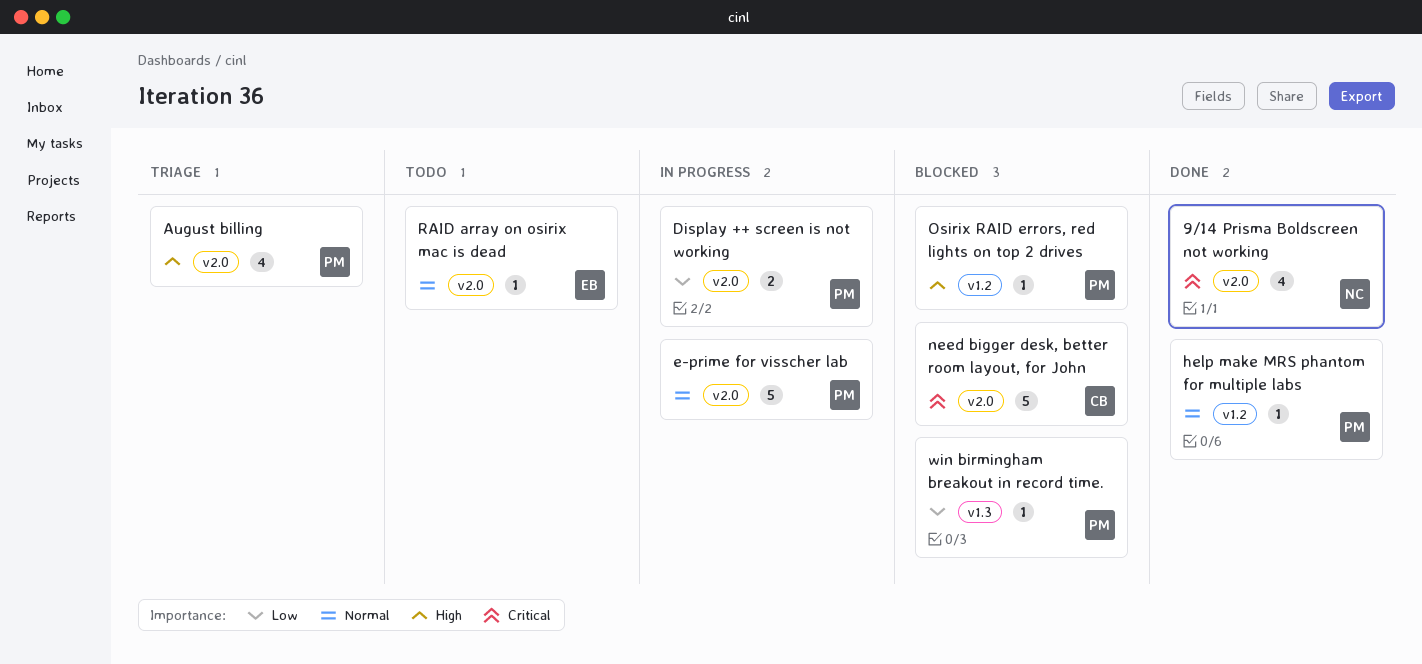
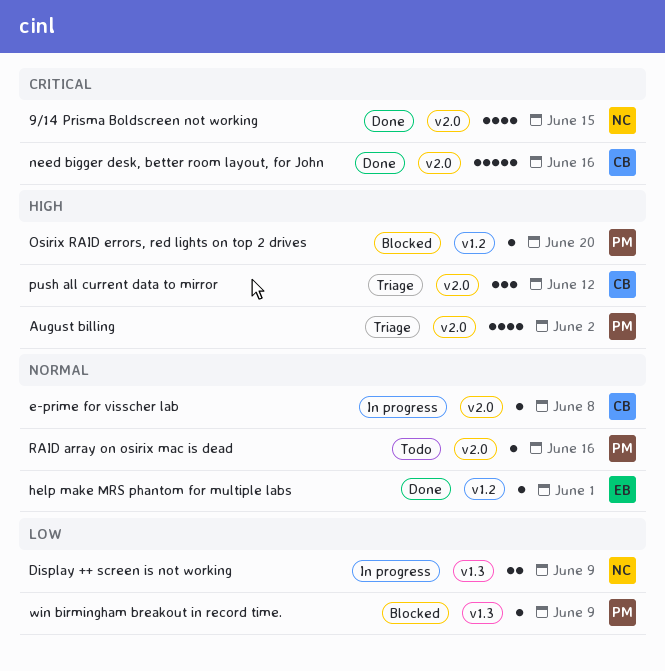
Display ++ screen is not working, owner: PM -> NC
Display ++ screen is not working, label: v2.0 -> v1.3
e-prime for visscher lab, owner: PM -> CB
e-prime for visscher lab, estimate: 5 -> 1
help make MRS phantom for multiple labs, owner: PM -> EB
need bigger desk, better room layout, for John, status: Blocked -> Done
push all current data to mirror: none -> present
RAID array on osirix mac is dead, owner: EB -> PM

